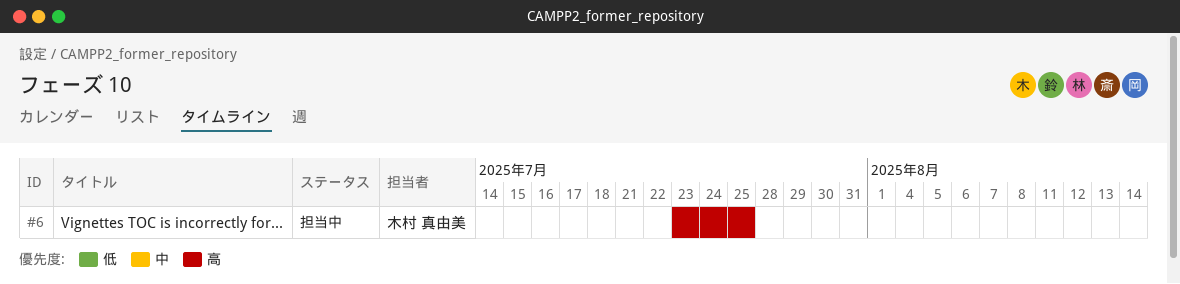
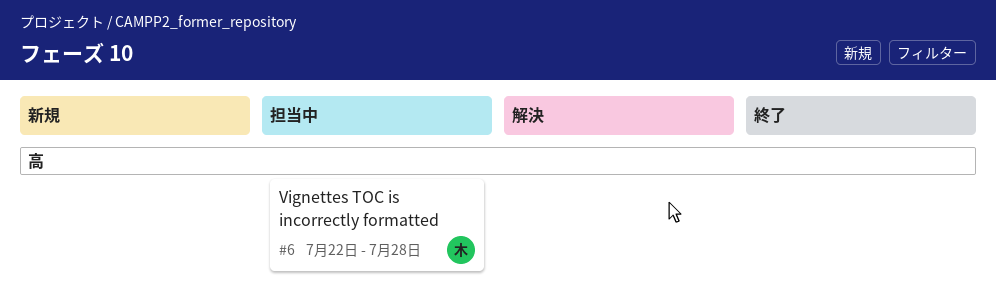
#6, start: Jul 23 -> Jul 22
#6, due: Jul 25 -> Jul 28

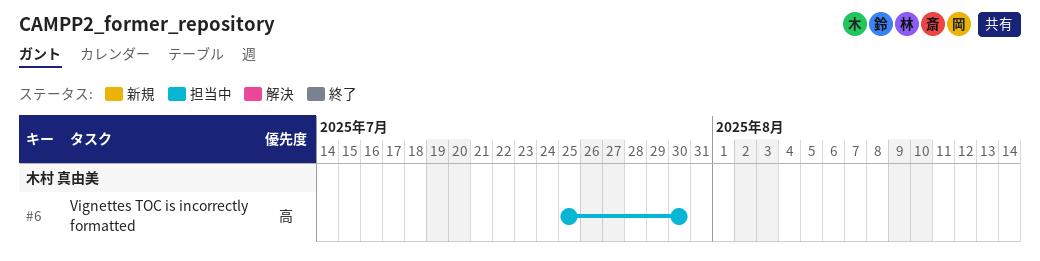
#6, start: Jul 22 -> Jul 25
#6, due: Jul 28 -> Jul 30

